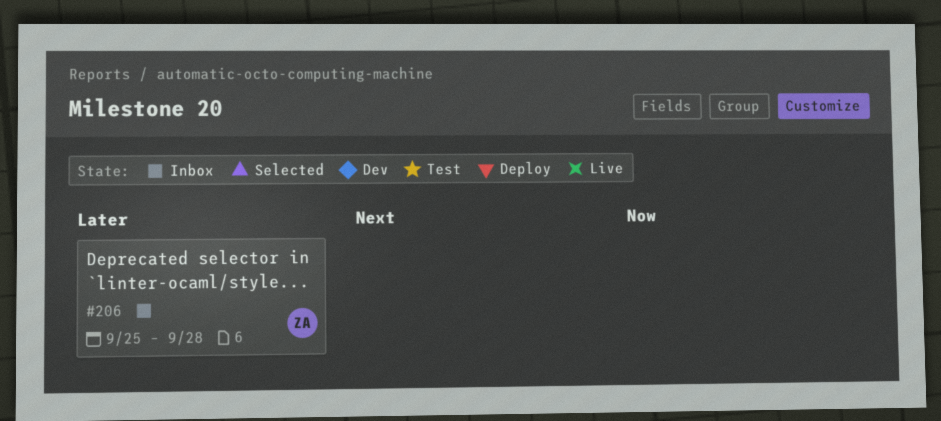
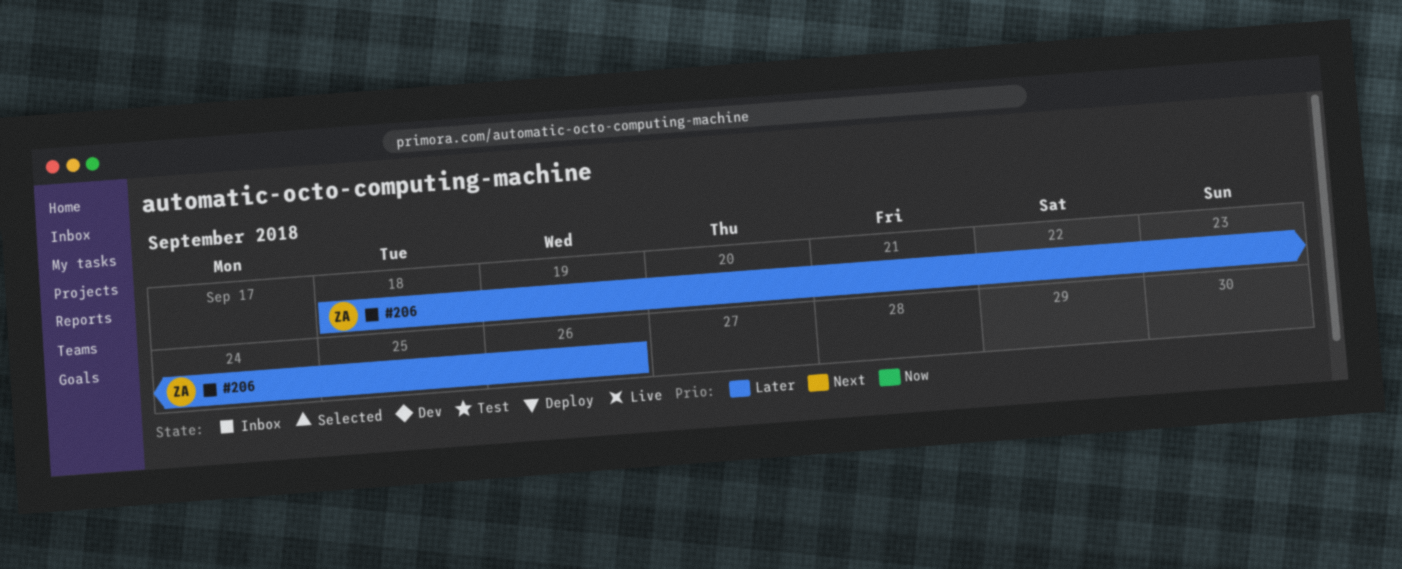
#206, start: Sep 25 -> Sep 18
#206, due: Sep 28 -> Sep 26

